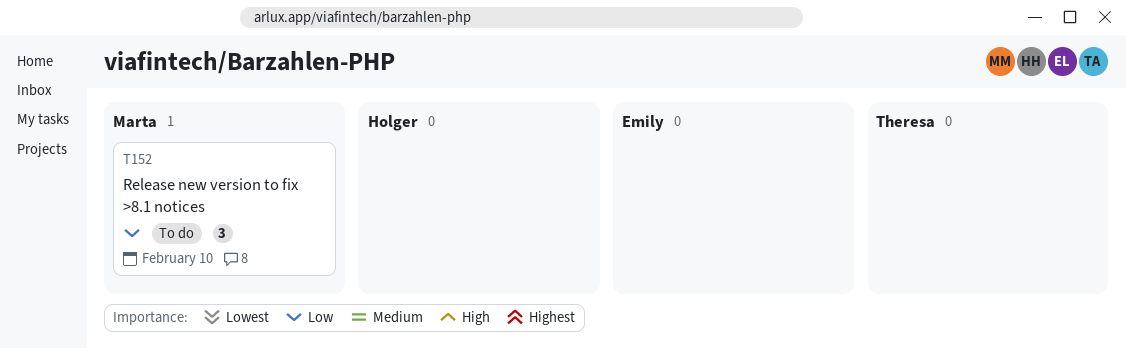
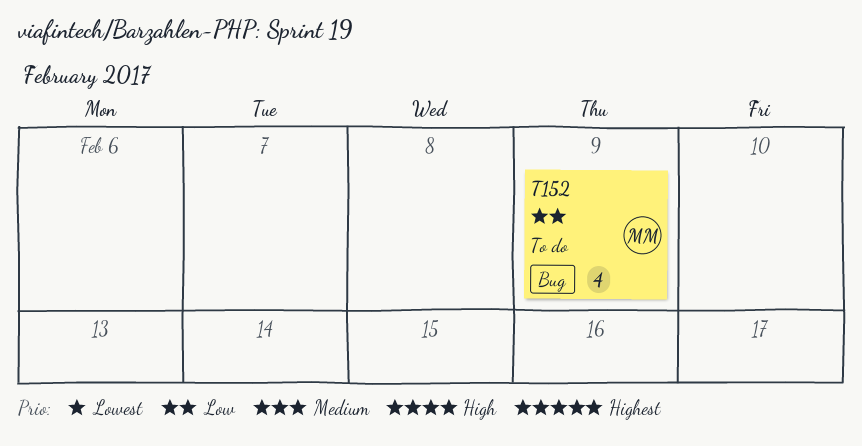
T152, estimate: 3 -> 4
T152, due: Feb 10 -> Feb 9

